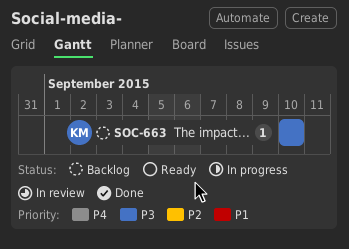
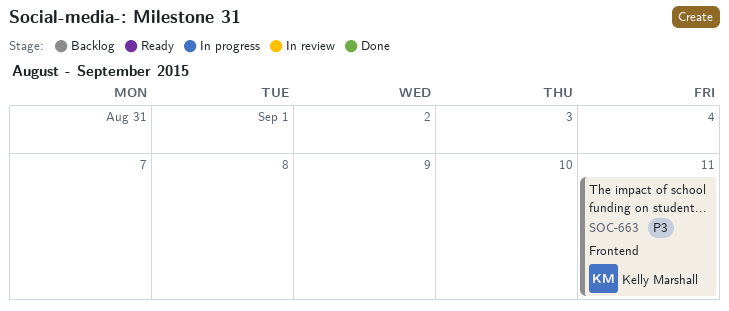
SOC-663, due: Sep 10 -> Sep 11

